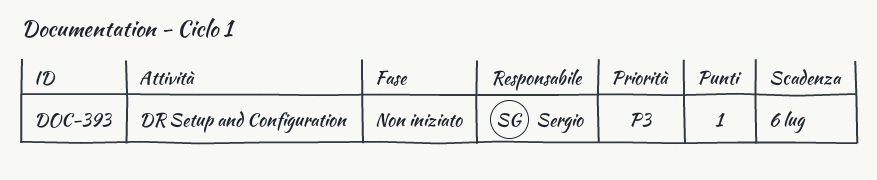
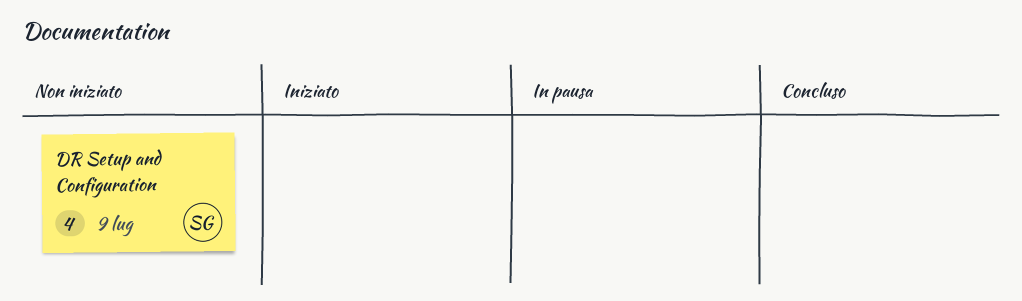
DR Setup and Configuration, estimate: 1 -> 4
DR Setup and Configuration, due: Jul 6 -> Jul 9

